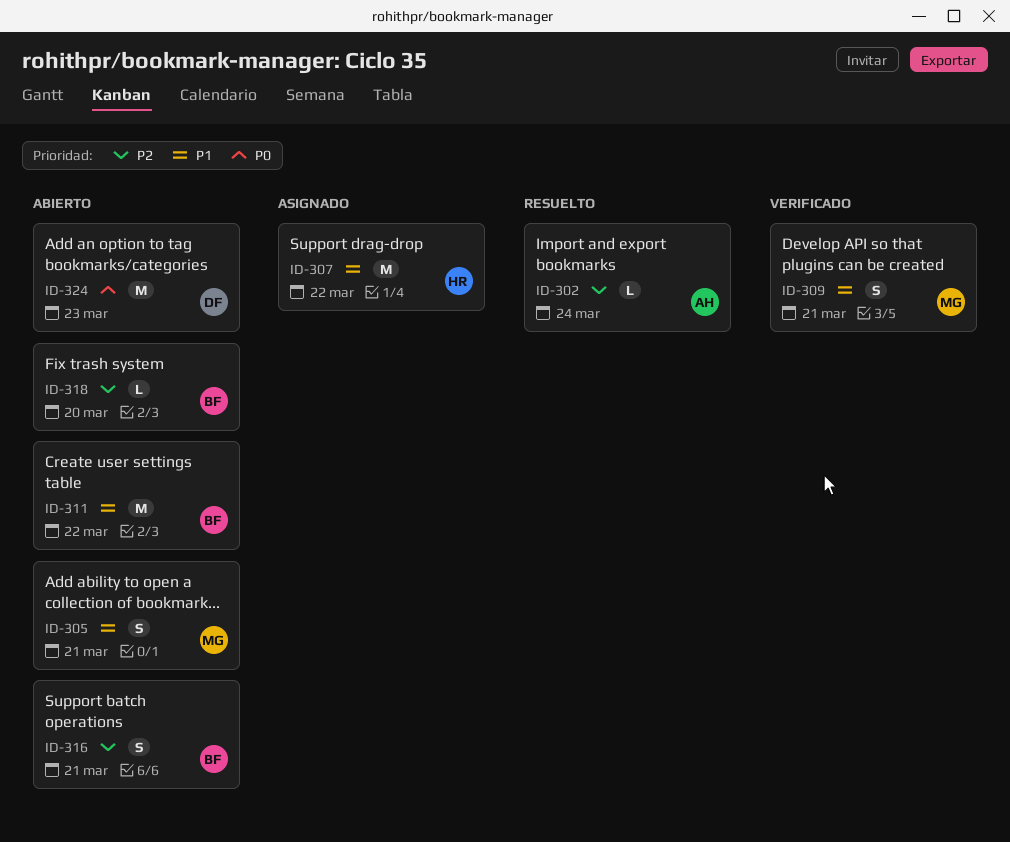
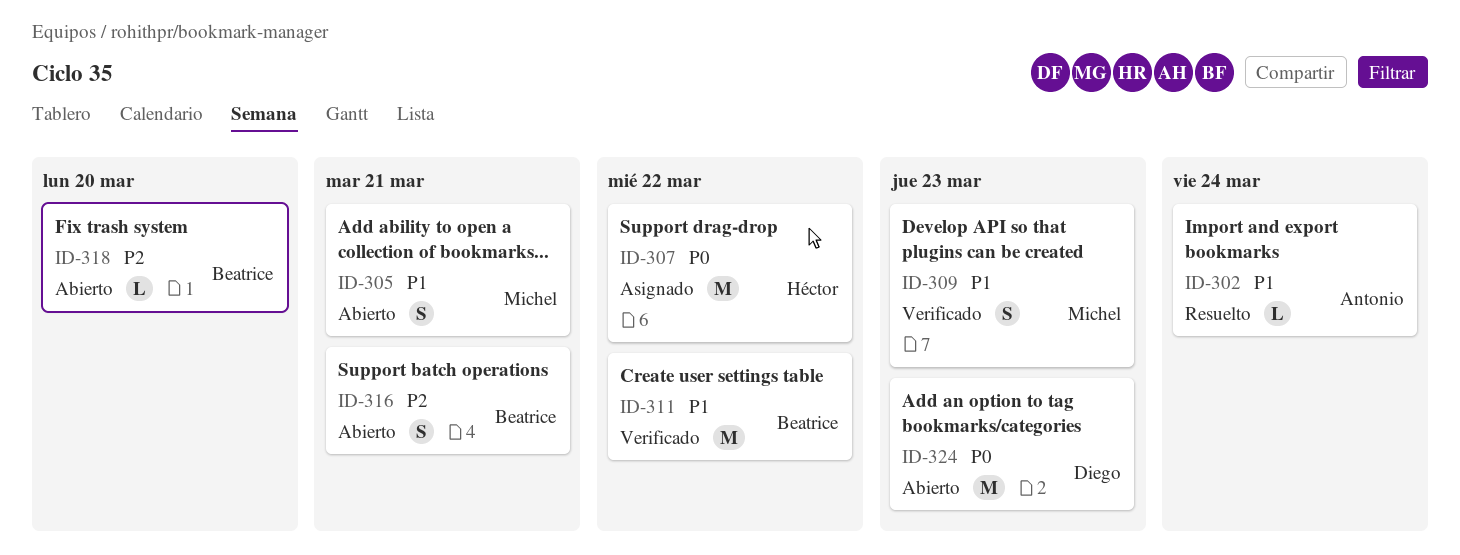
ID-302, priority: P2 -> P1
ID-307, priority: P1 -> P0
ID-309, due: Mar 21 -> Mar 23
ID-311, status: Abierto -> Verificado

